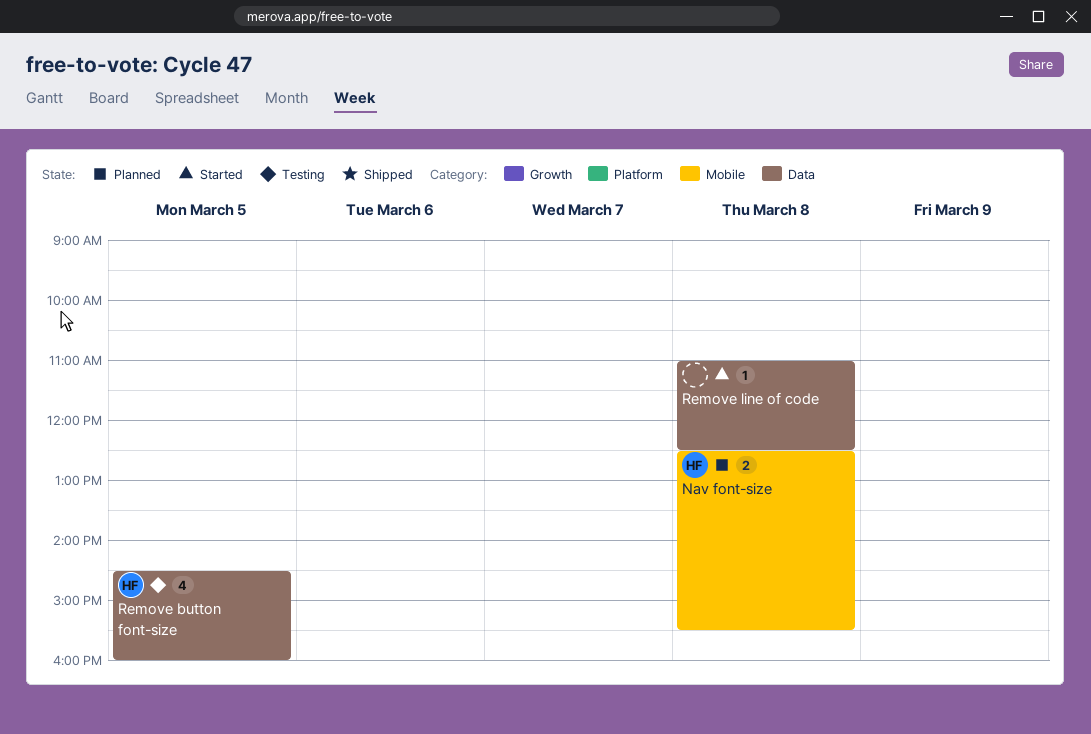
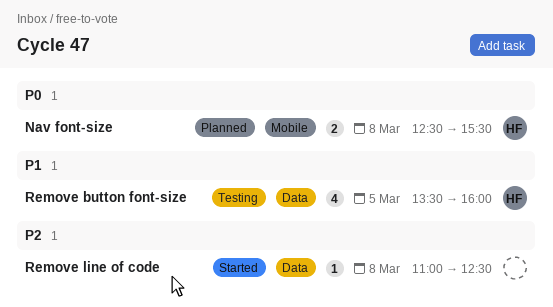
Remove button font-size, begins: 14:30 -> 13:30

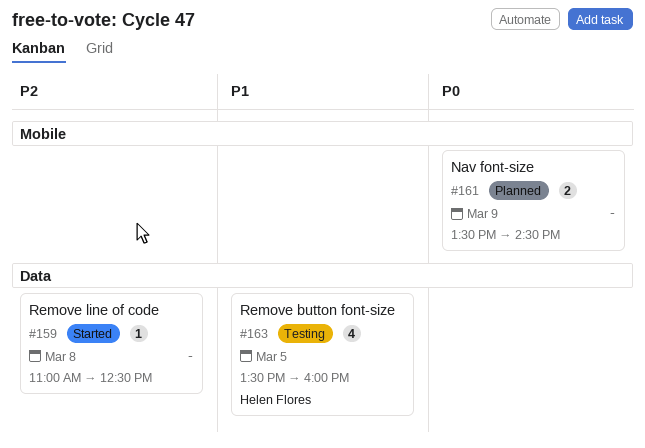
Nav font-size, owner: Helen Flores -> none
Nav font-size, day: Mar 8 -> Mar 9
Nav font-size, begins: 12:30 -> 13:30
Nav font-size, ends: 15:30 -> 14:30

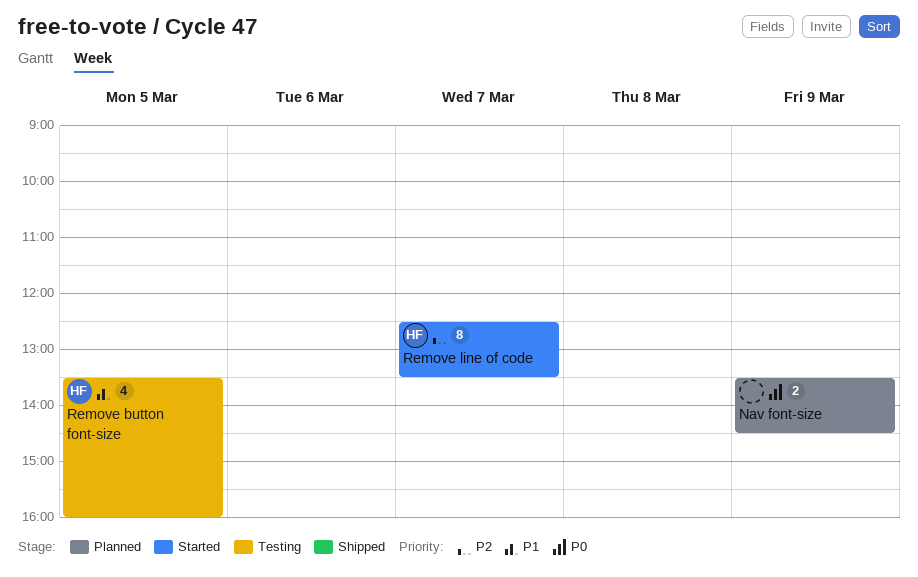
Remove line of code, owner: none -> Helen Flores
Remove line of code, estimate: 1 -> 8
Remove line of code, day: Mar 8 -> Mar 7
Remove line of code, begins: 11:00 -> 12:30
Remove line of code, ends: 12:30 -> 13:30

